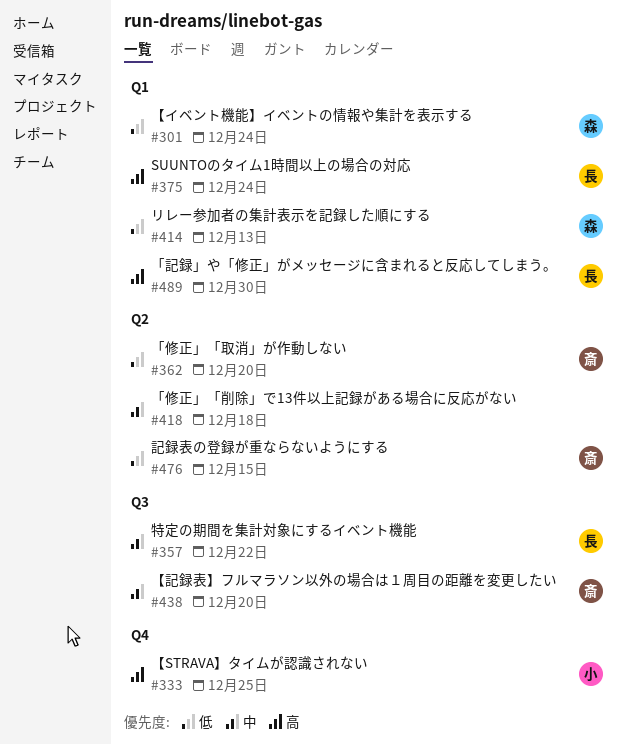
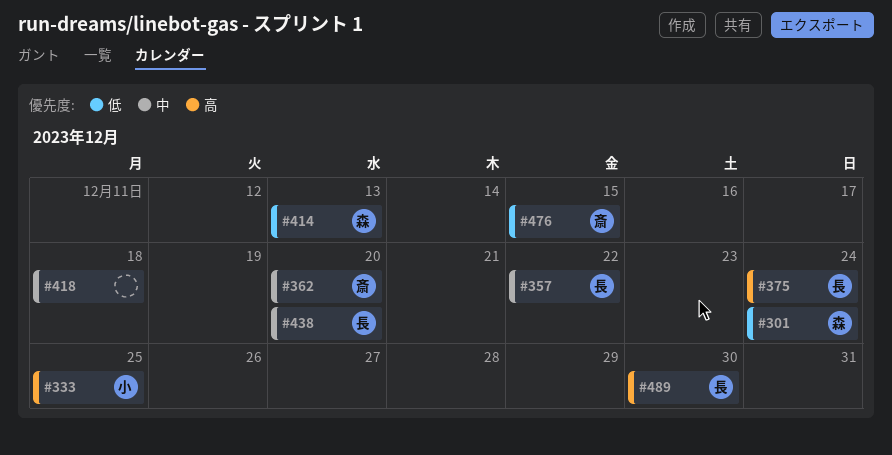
#362, priority: 低 -> 中
#438, owner: 斎 -> 長

